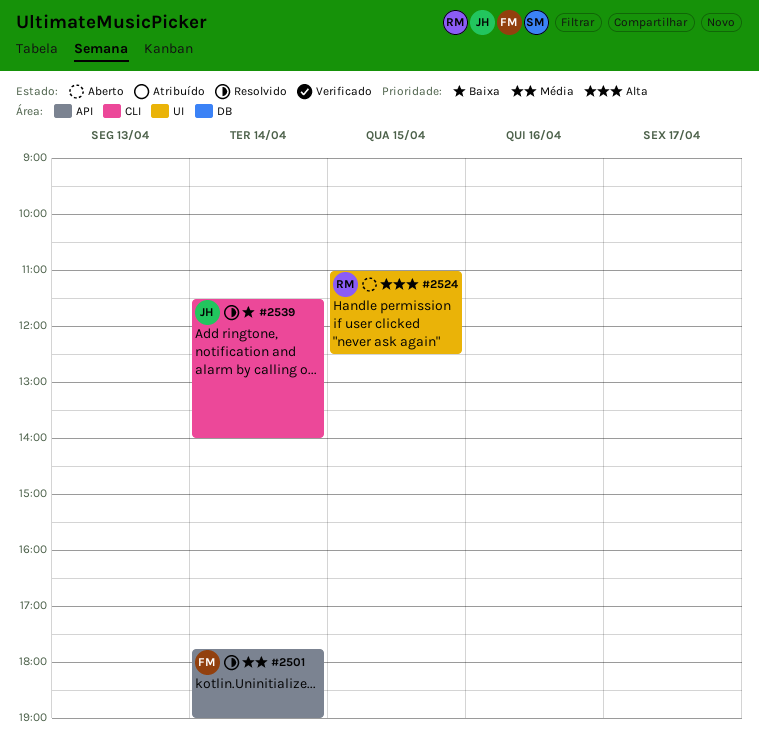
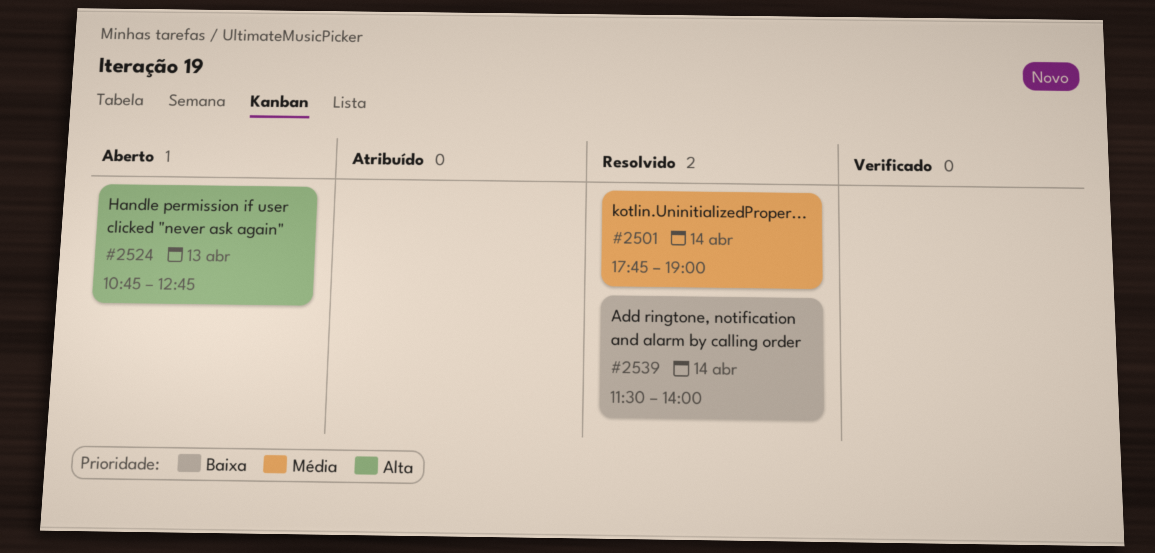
#2524, day: Apr 15 -> Apr 13
#2524, begins: 11:00 -> 10:45
#2524, ends: 12:30 -> 12:45

